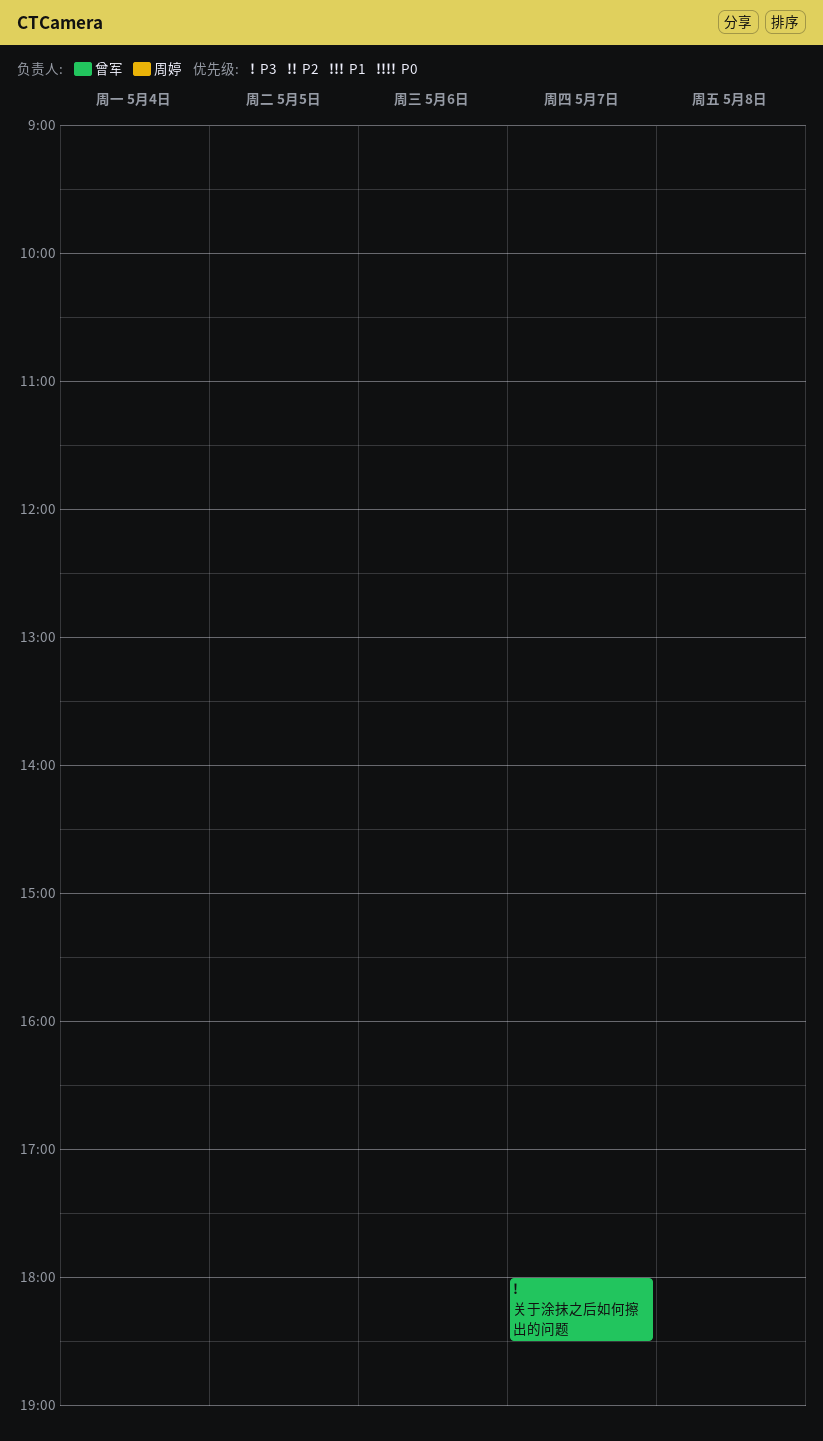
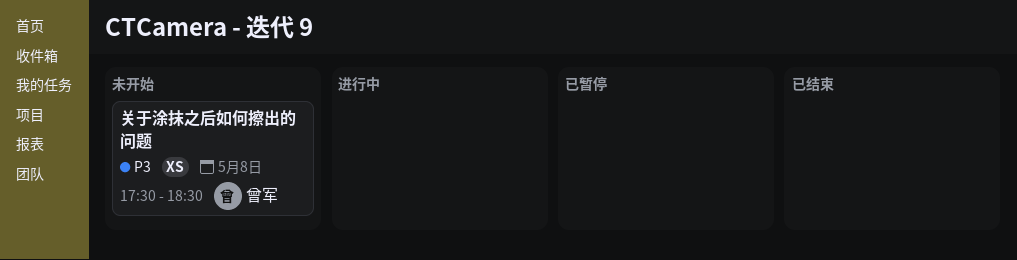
关于涂抹之后如何擦出的问题, day: May 7 -> May 8
关于涂抹之后如何擦出的问题, begins: 18:00 -> 17:30

